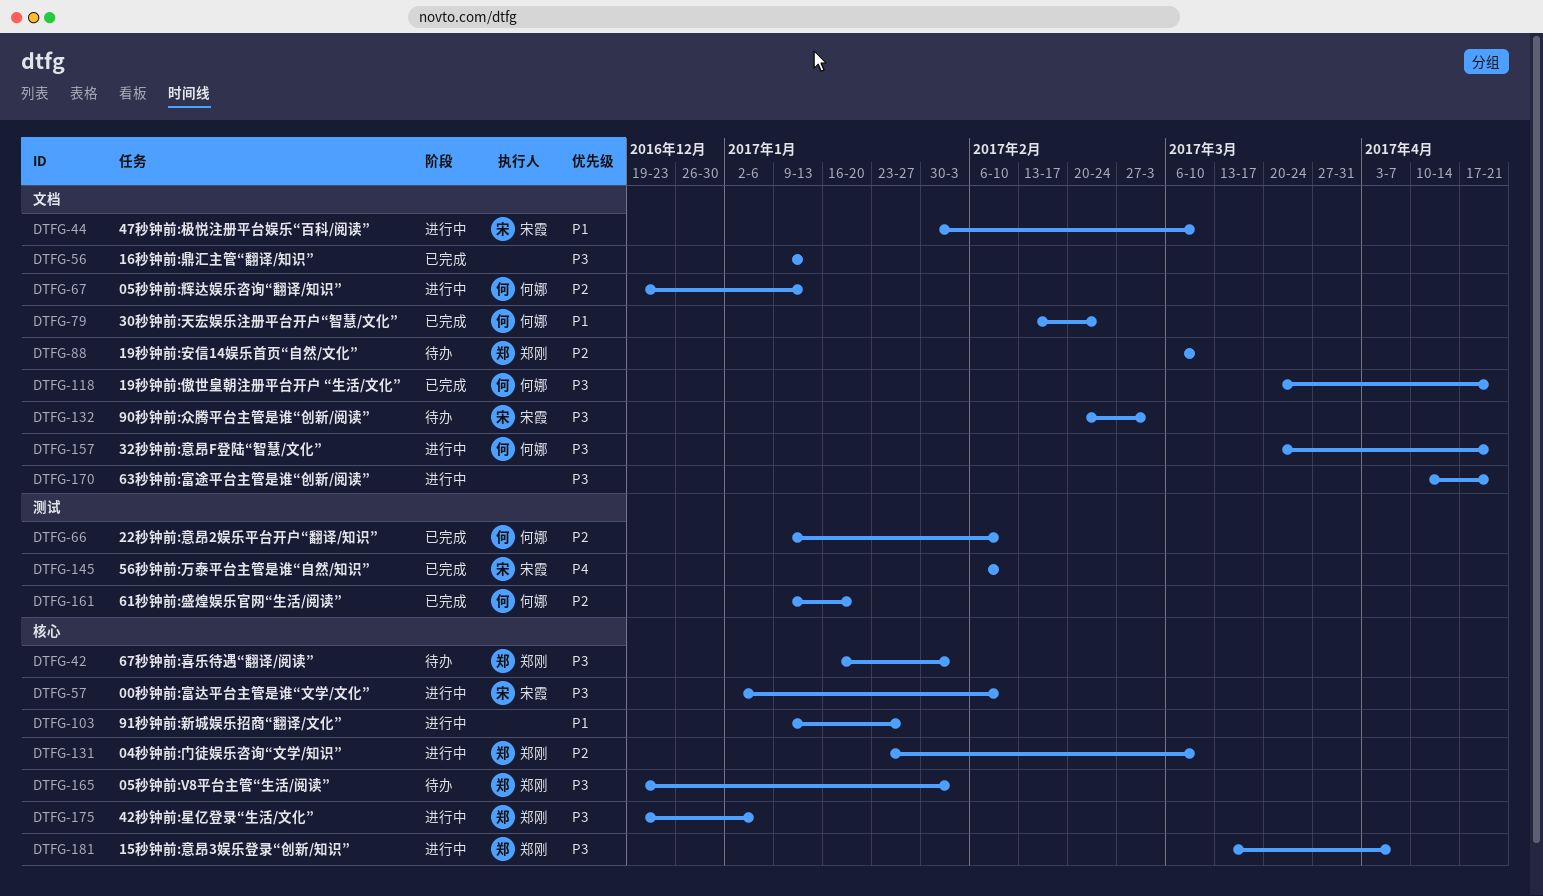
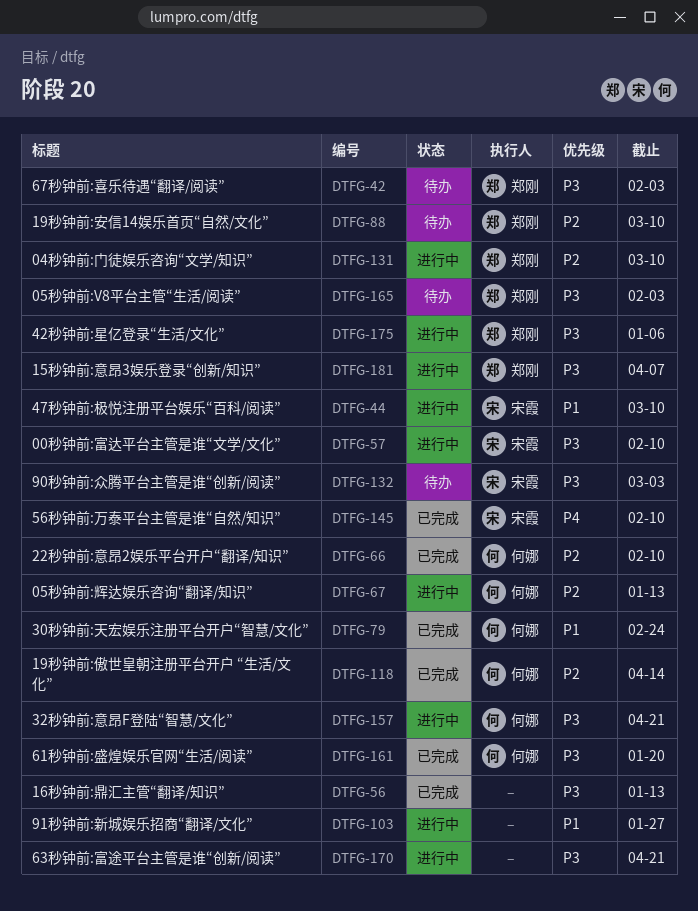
DTFG-118, priority: P3 -> P2
DTFG-118, due: Apr 21 -> Apr 14
DTFG-161, priority: P2 -> P3

